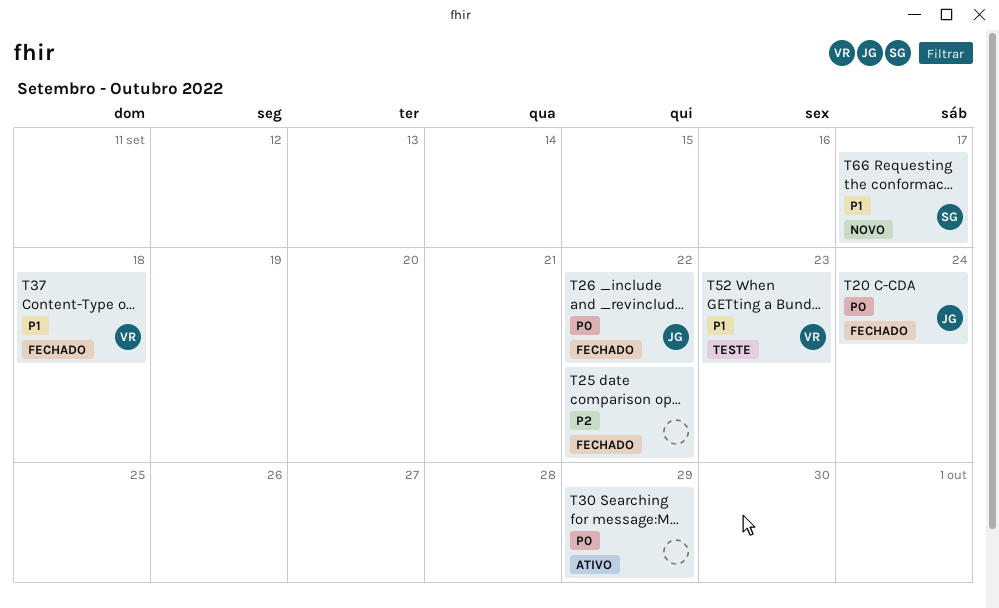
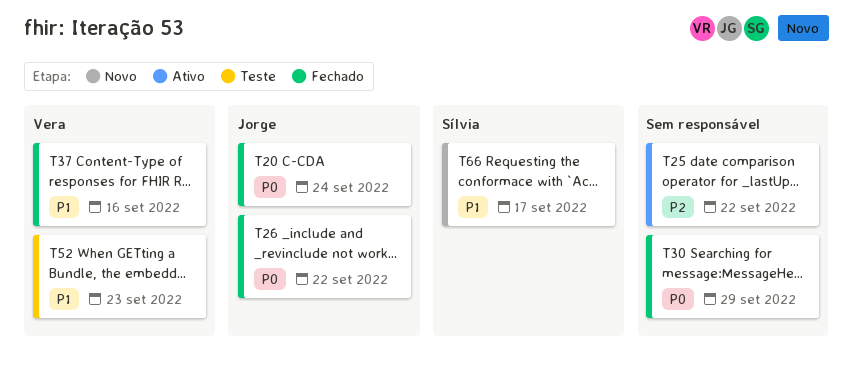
T25, status: Fechado -> Ativo
T30, status: Ativo -> Fechado
T37, due: Sep 18 -> Sep 16

